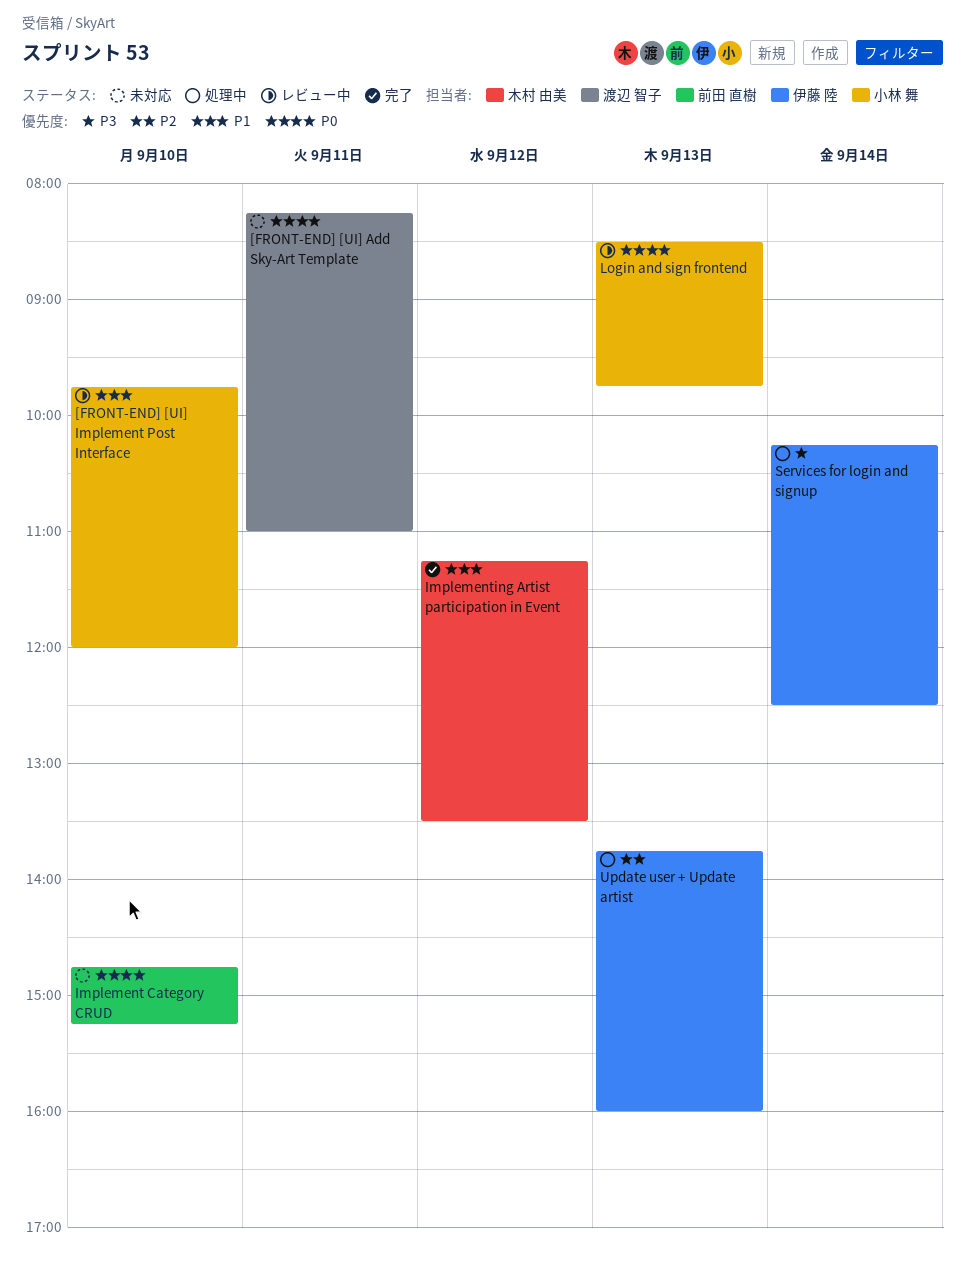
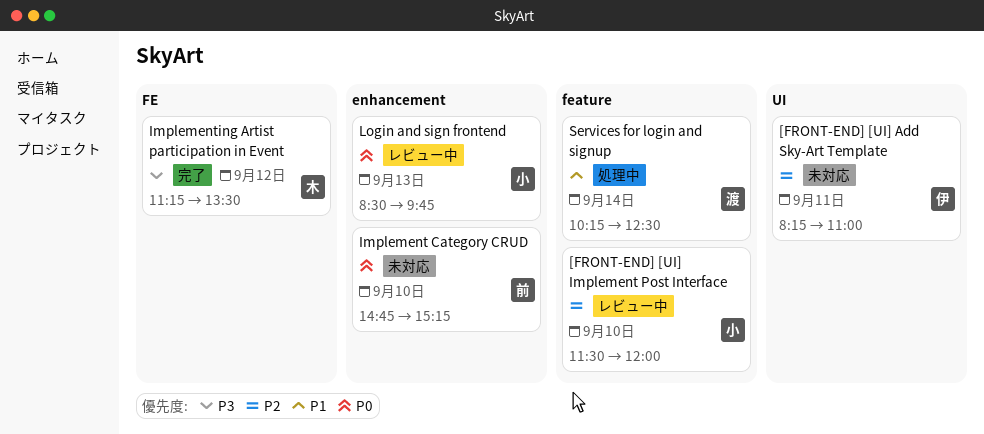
[FRONT-END] [UI] Add Sky-Art Template, owner: 渡辺 智子 -> 伊藤 陸
[FRONT-END] [UI] Add Sky-Art Template, priority: P0 -> P2
[FRONT-END] [UI] Implement Post Interface, priority: P1 -> P2
[FRONT-END] [UI] Implement Post Interface, begins: 09:45 -> 11:30
Implementing Artist participation in Event, priority: P1 -> P3
Services for login and signup, owner: 伊藤 陸 -> 渡辺 智子
Services for login and signup, priority: P3 -> P1
Update user + Update artist: present -> none

